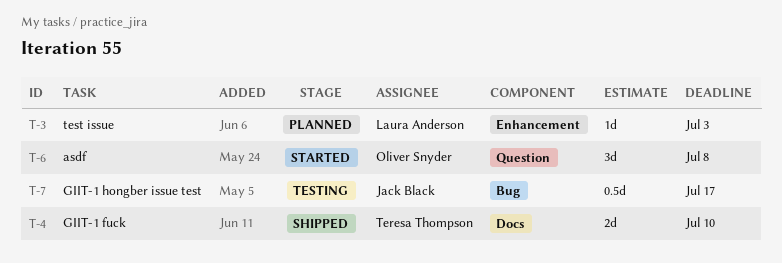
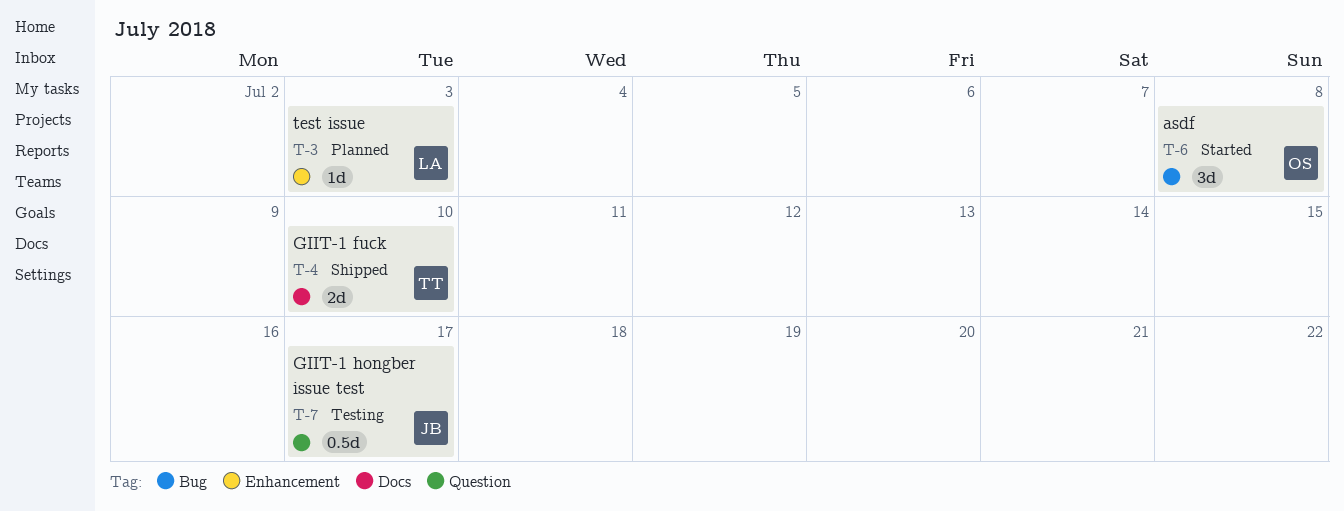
T-6, label: Question -> Bug
T-7, label: Bug -> Question

